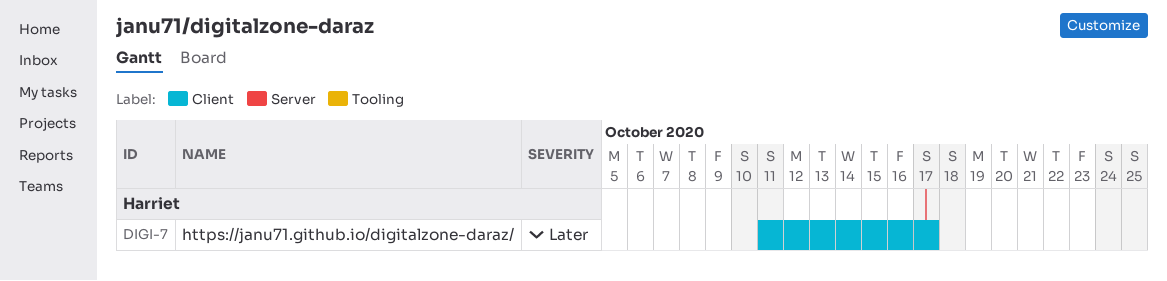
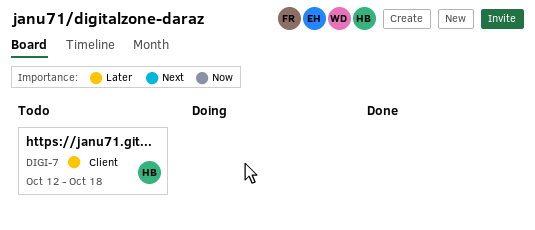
DIGI-7, start: Oct 11 -> Oct 12
DIGI-7, due: Oct 17 -> Oct 18

